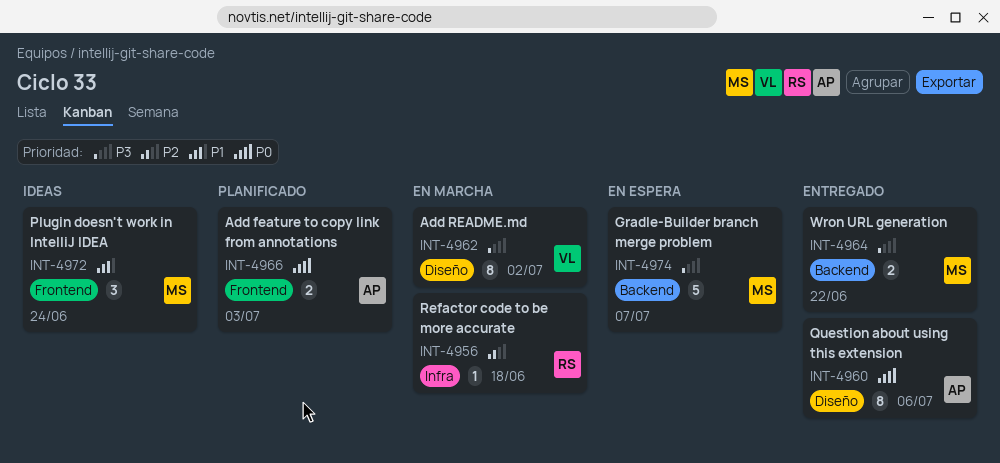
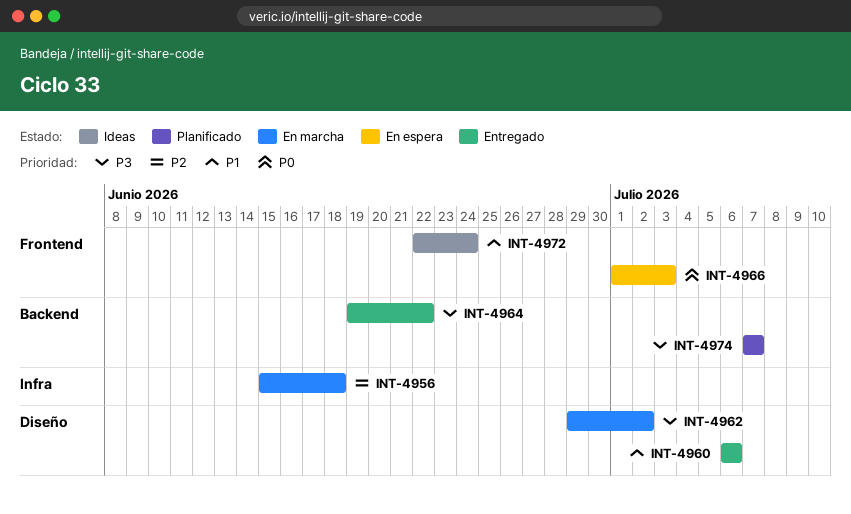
INT-4960, priority: P0 -> P1
INT-4966, status: Planificado -> En espera
INT-4974, status: En espera -> Planificado

